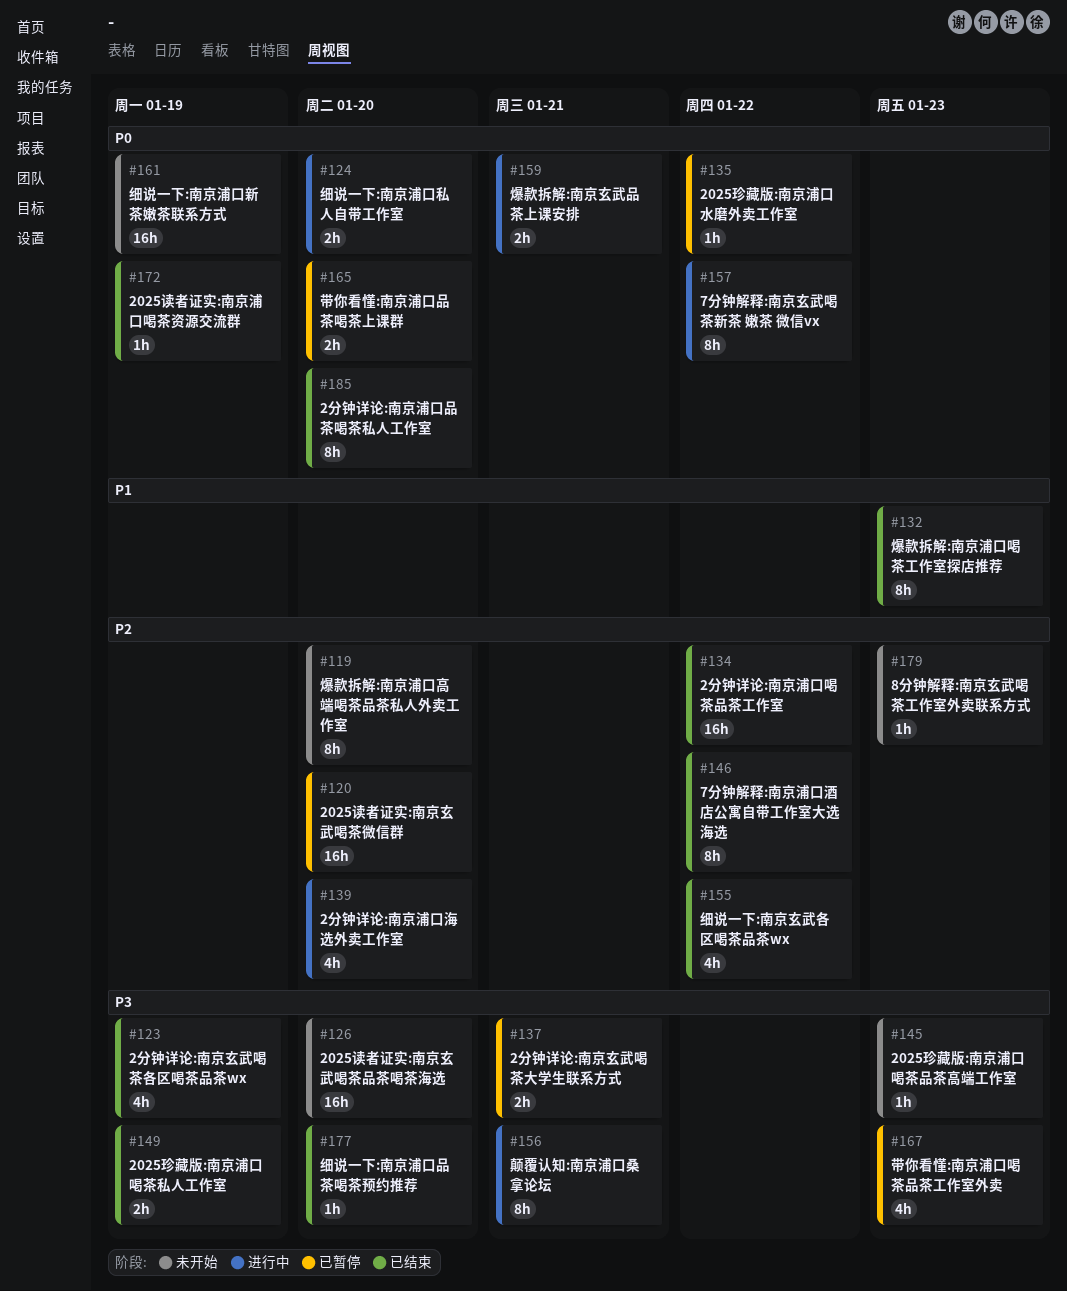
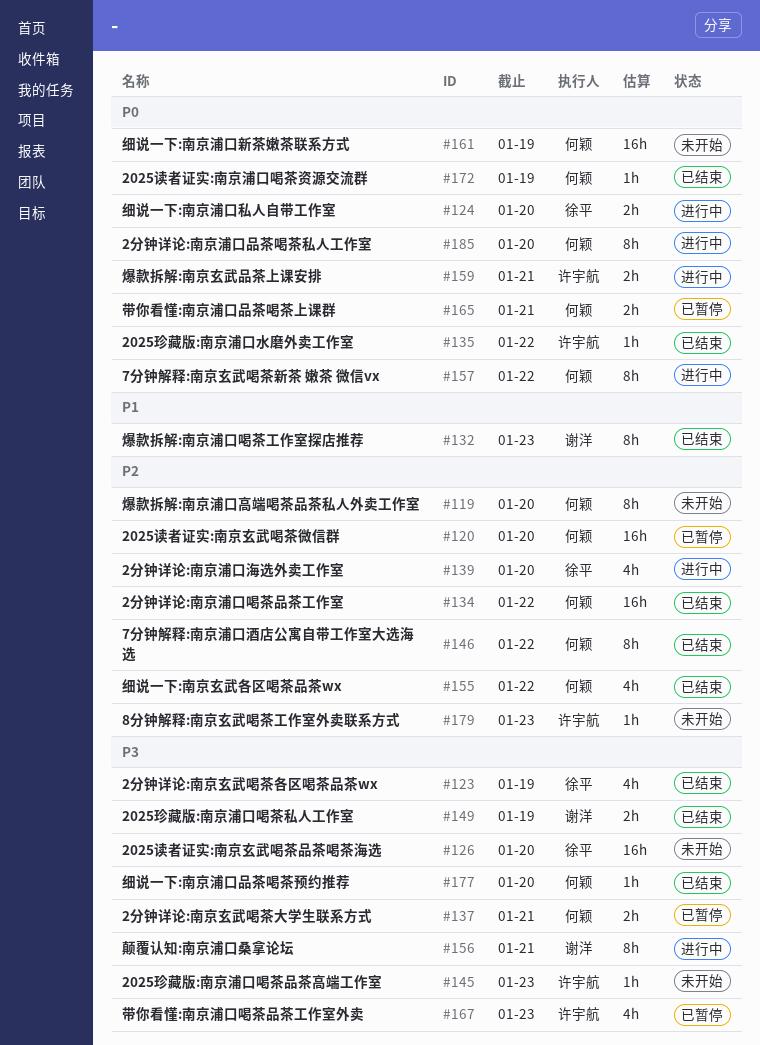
#135, status: 已暂停 -> 已结束
#165, due: Jan 20 -> Jan 21
#185, status: 已结束 -> 进行中

